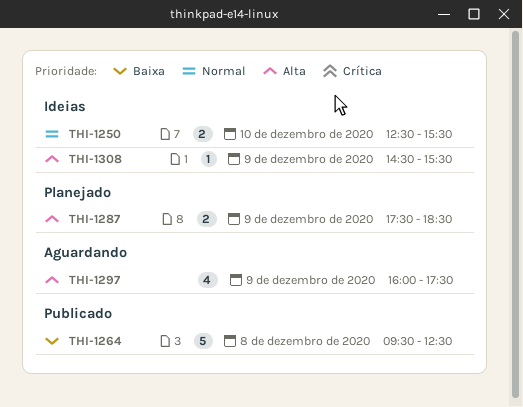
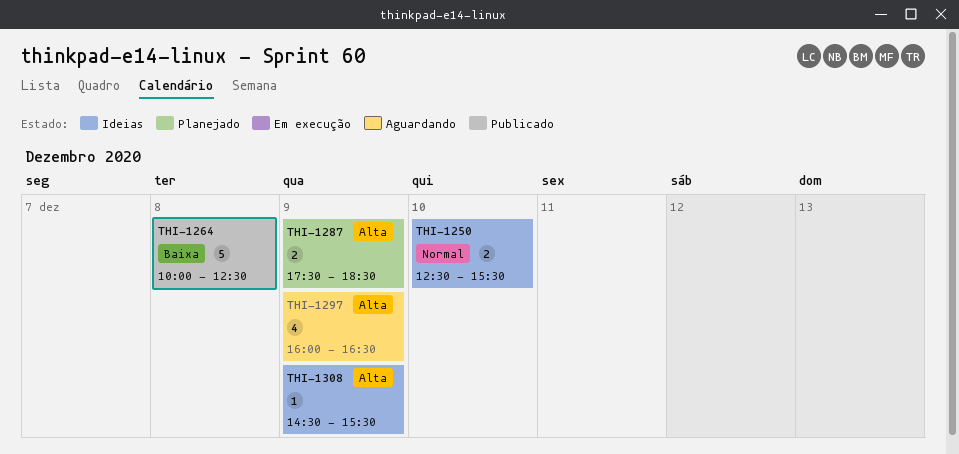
THI-1264, begins: 09:30 -> 10:00
THI-1297, ends: 17:30 -> 16:30

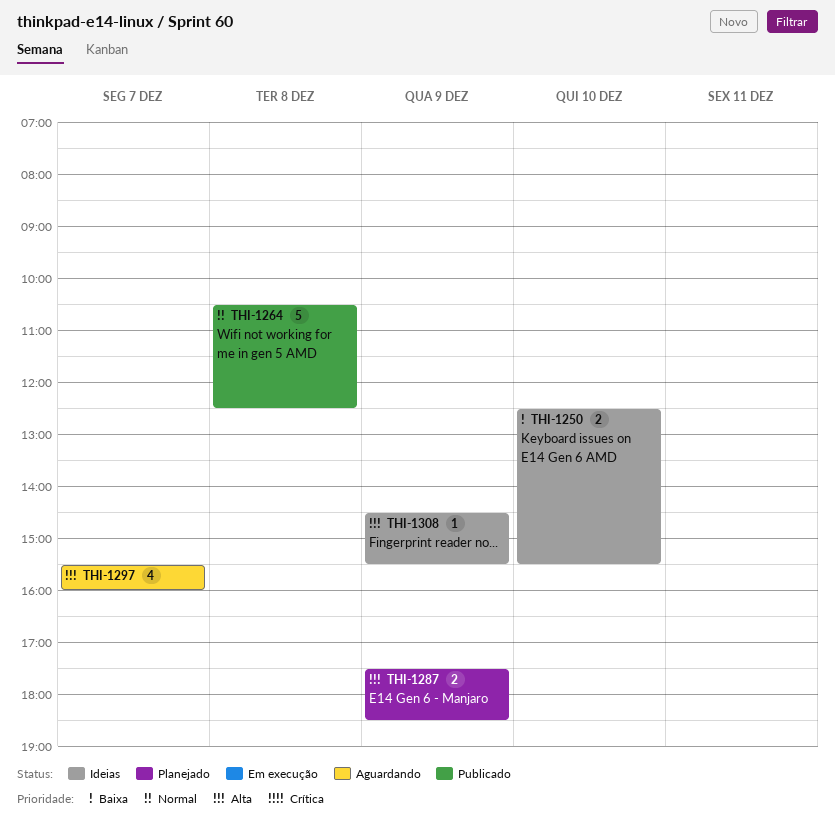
THI-1250, priority: Normal -> Baixa
THI-1264, priority: Baixa -> Normal
THI-1264, begins: 10:00 -> 10:30
THI-1297, day: Dec 9 -> Dec 7
THI-1297, begins: 16:00 -> 15:30
THI-1297, ends: 16:30 -> 16:00

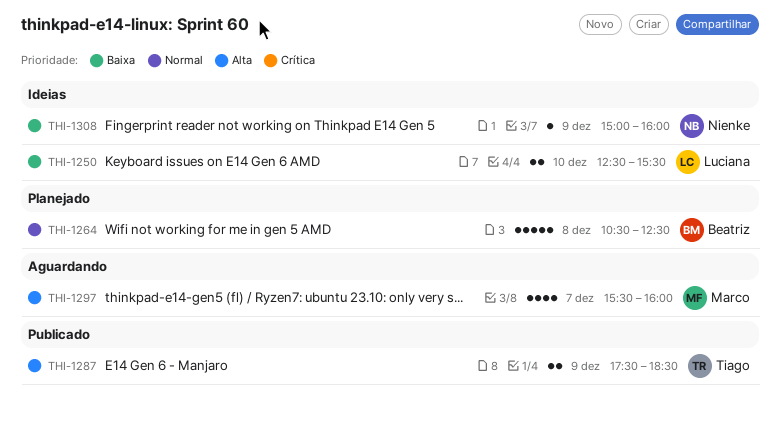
THI-1264, status: Publicado -> Planejado
THI-1287, status: Planejado -> Publicado
THI-1308, priority: Alta -> Baixa
THI-1308, begins: 14:30 -> 15:00
THI-1308, ends: 15:30 -> 16:00

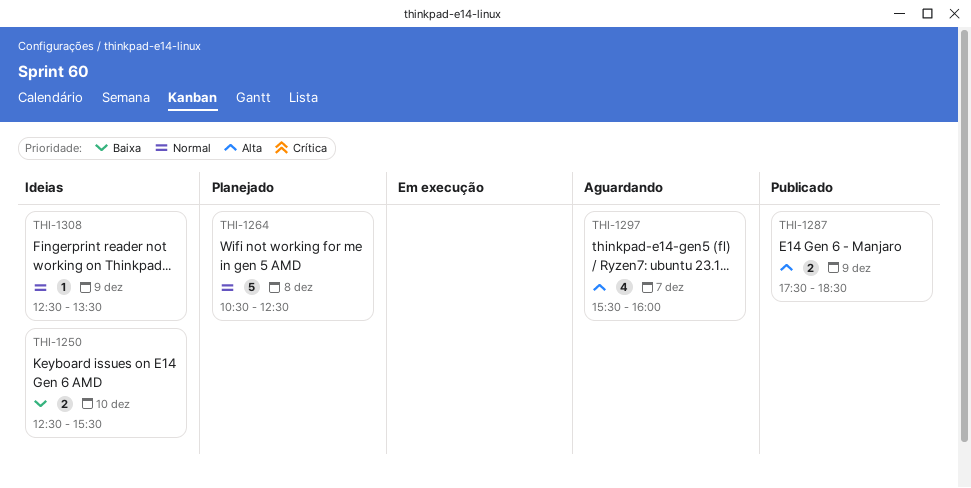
THI-1308, priority: Baixa -> Normal
THI-1308, begins: 15:00 -> 12:30
THI-1308, ends: 16:00 -> 13:30

